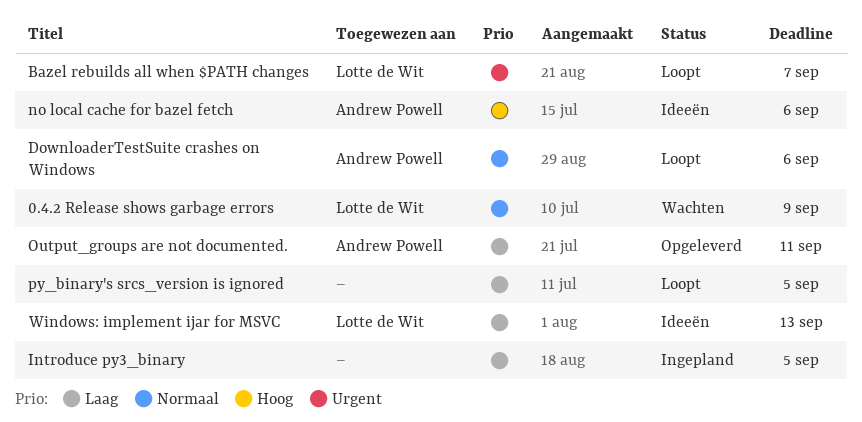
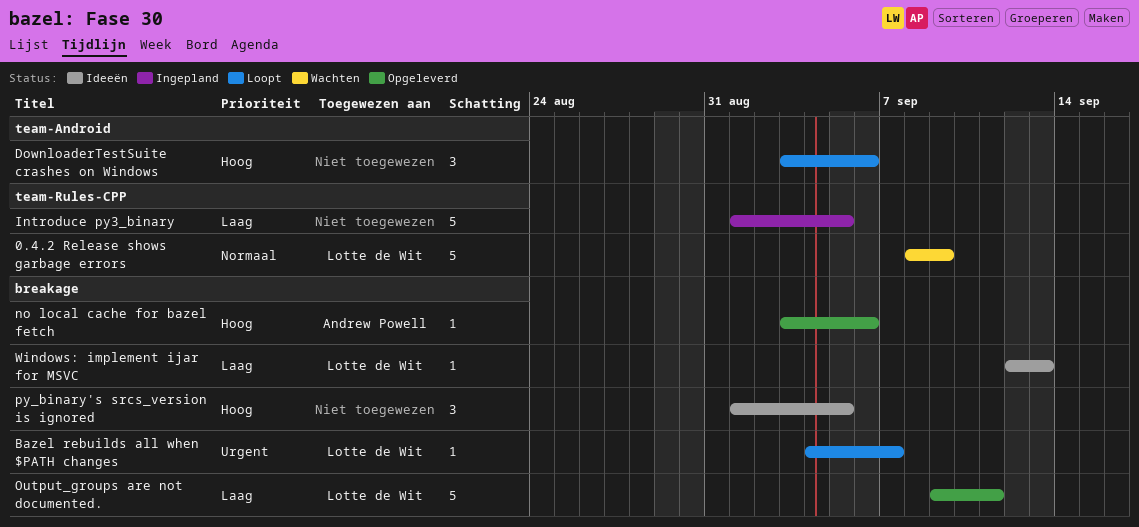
DownloaderTestSuite crashes on Windows, owner: Andrew Powell -> none
DownloaderTestSuite crashes on Windows, priority: Normaal -> Hoog
no local cache for bazel fetch, status: Ideeën -> Opgeleverd
Output_groups are not documented., owner: Andrew Powell -> Lotte de Wit
py_binary's srcs_version is ignored, status: Loopt -> Ideeën
py_binary's srcs_version is ignored, priority: Laag -> Hoog

